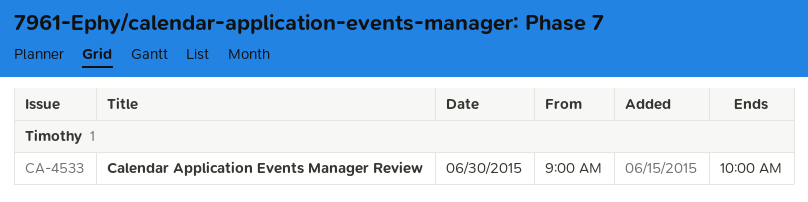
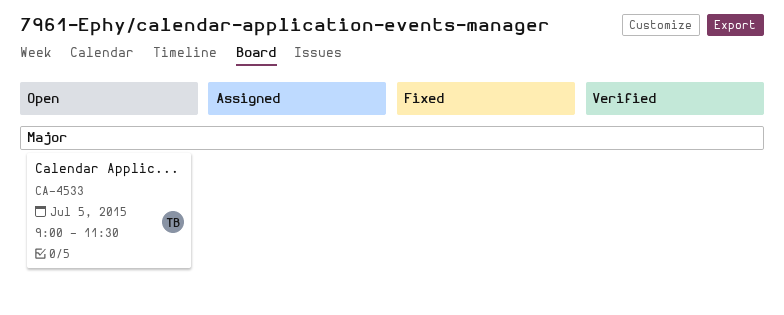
CA-4533, day: Jun 30 -> Jul 5
CA-4533, ends: 10:00 -> 11:30

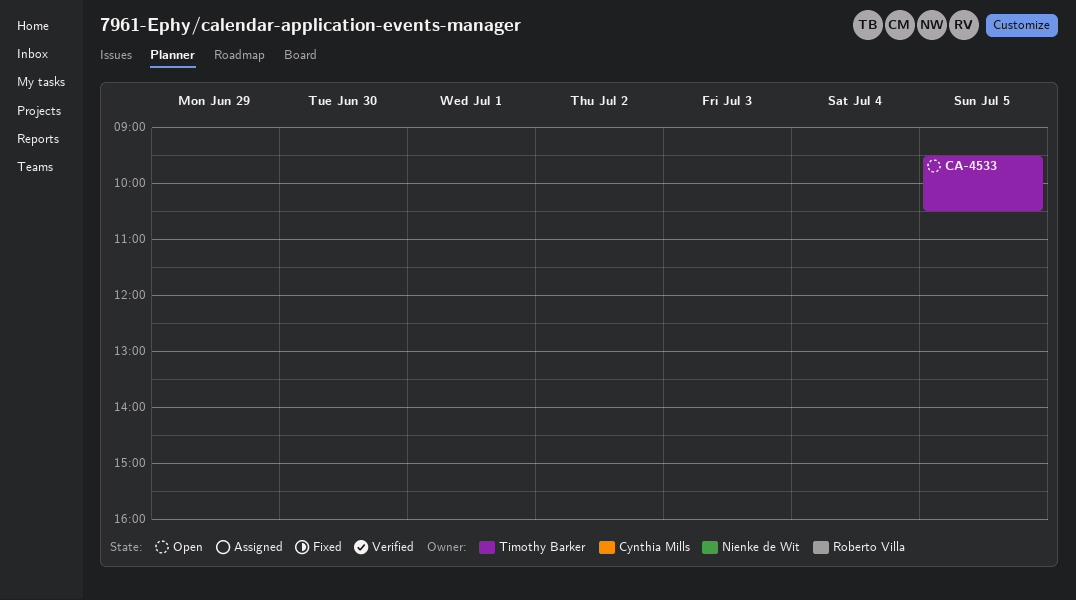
CA-4533, begins: 09:00 -> 09:30
CA-4533, ends: 11:30 -> 10:30

